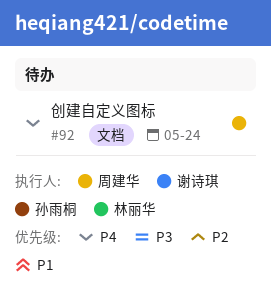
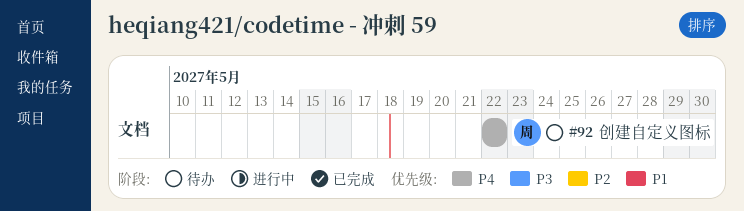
#92, due: May 24 -> May 22

